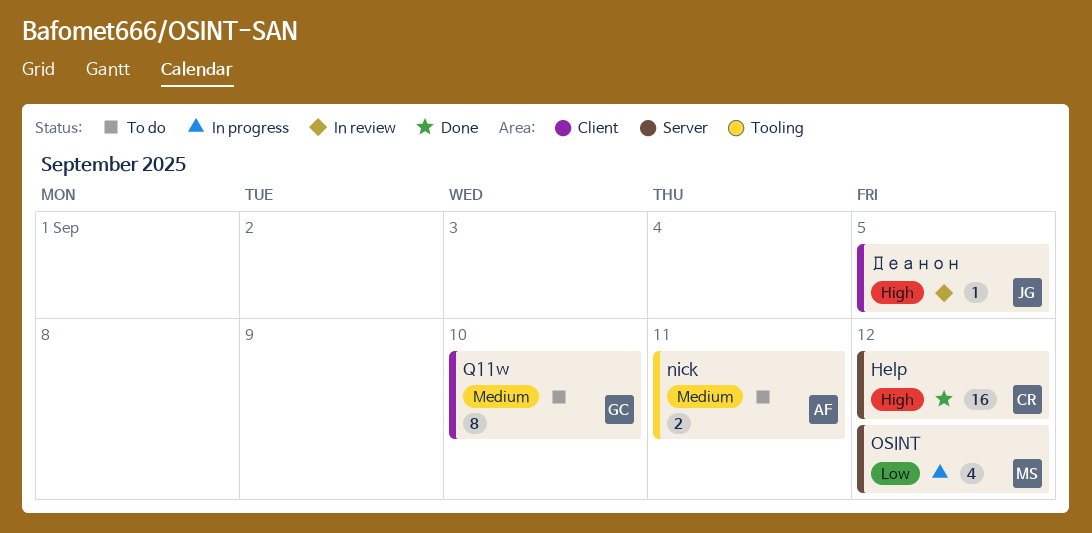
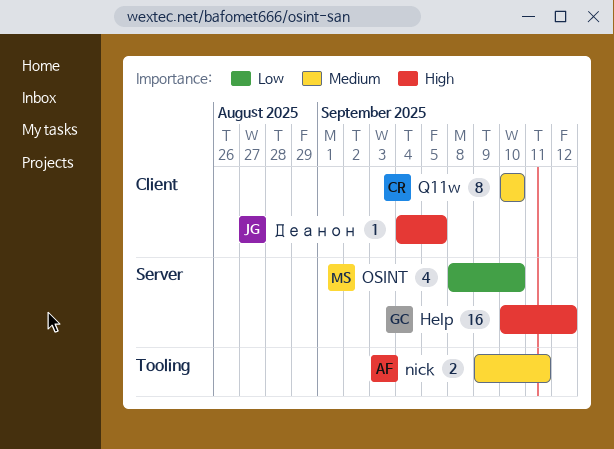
Help, owner: CR -> GC
OSINT, due: Sep 12 -> Sep 10
Q11w, owner: GC -> CR

